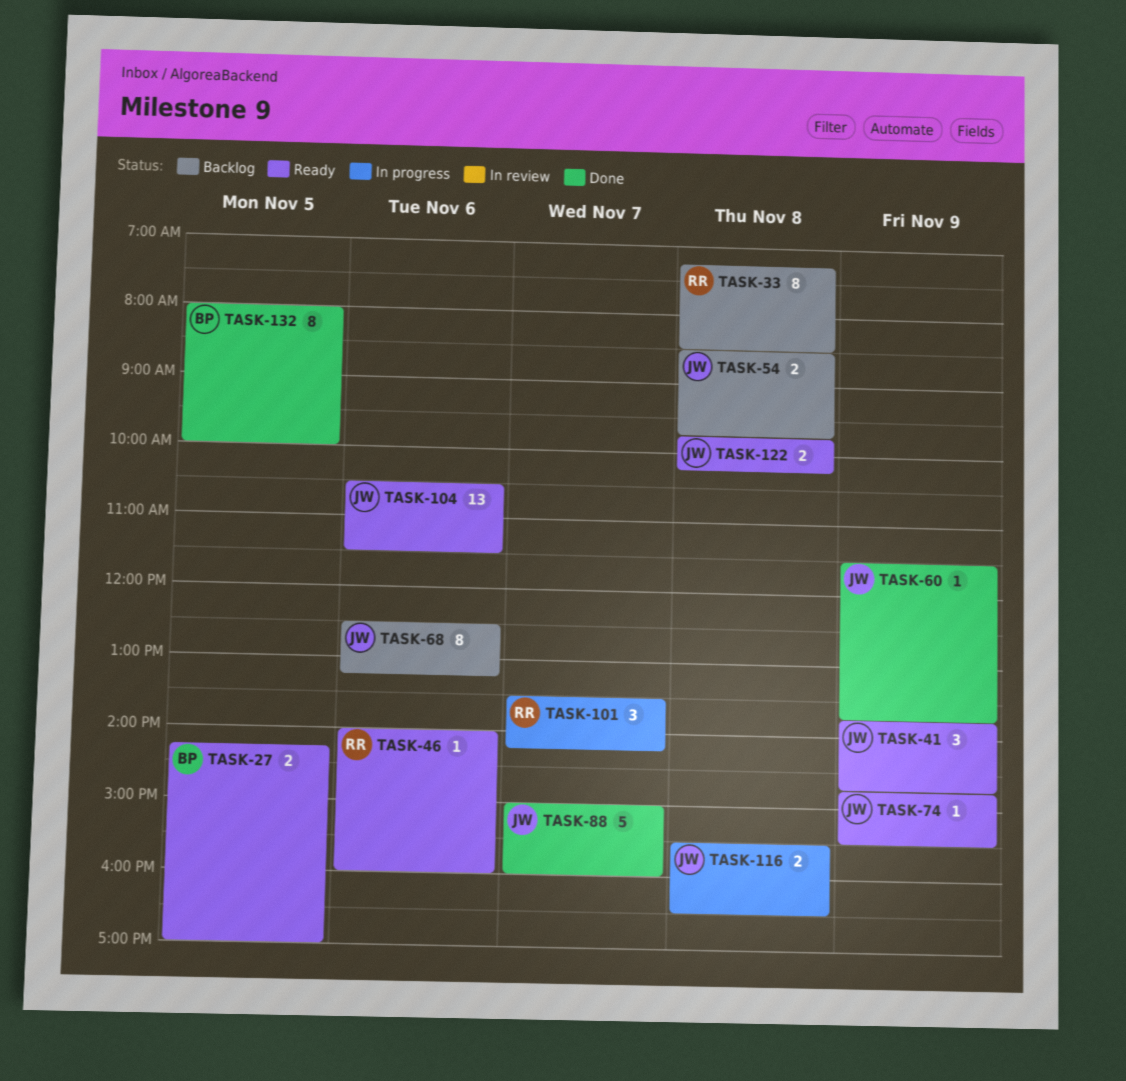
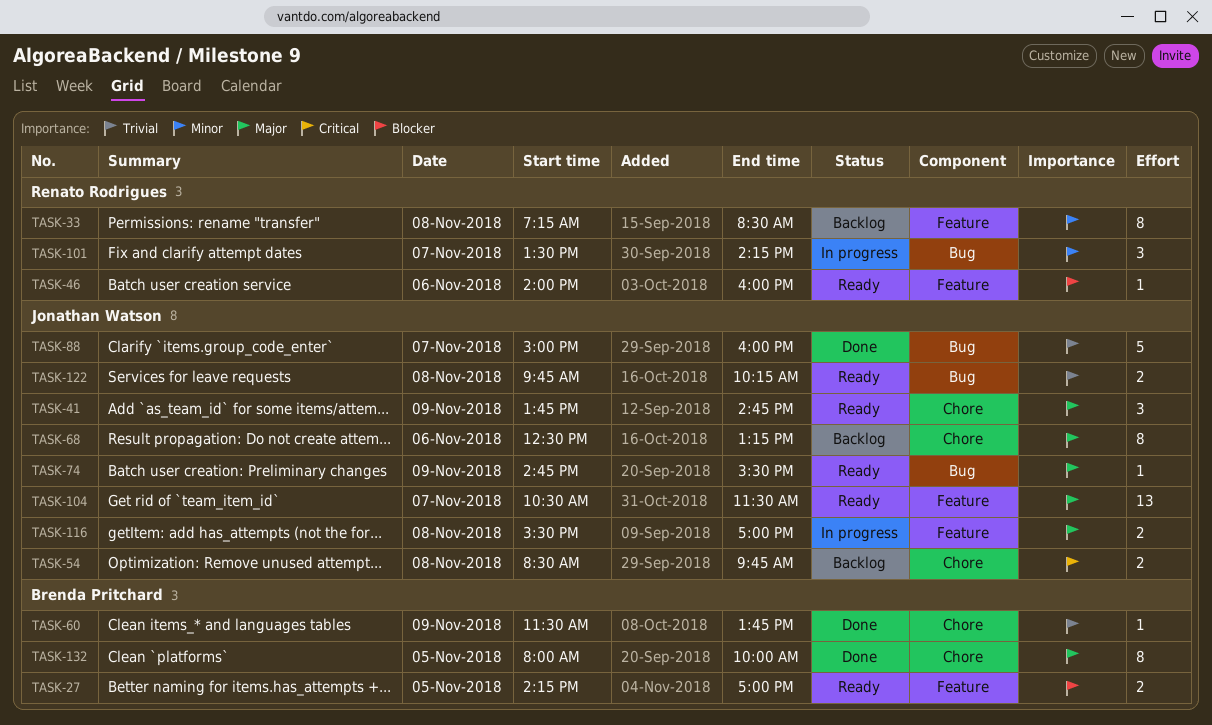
TASK-60, owner: Jonathan Watson -> Brenda Pritchard
TASK-104, day: Nov 6 -> Nov 7
TASK-116, ends: 16:30 -> 17:00

